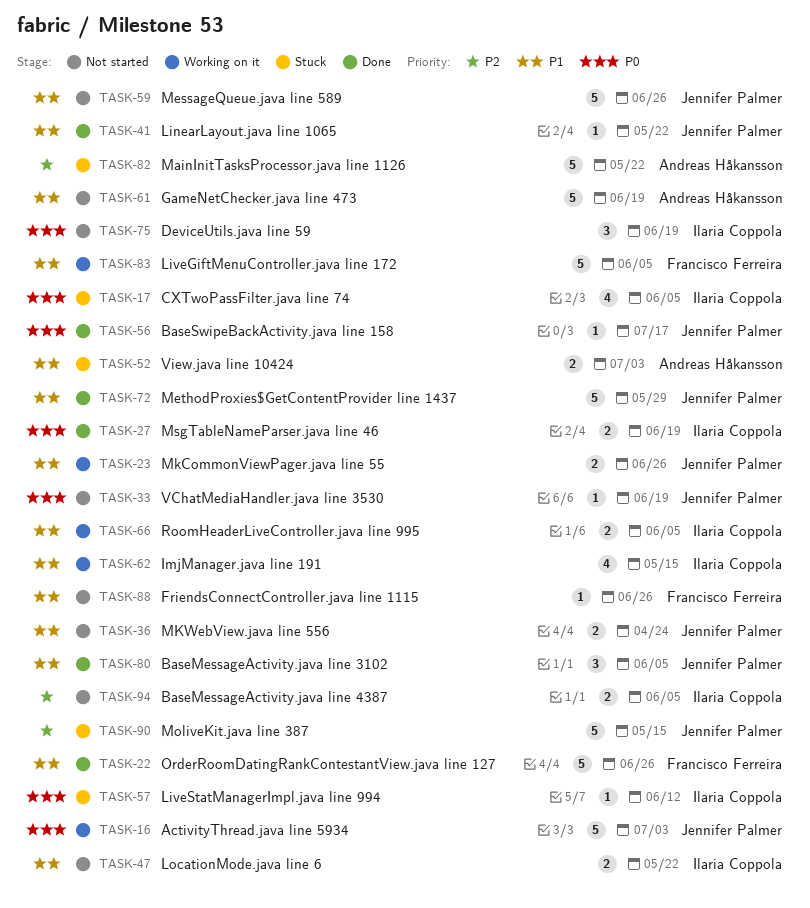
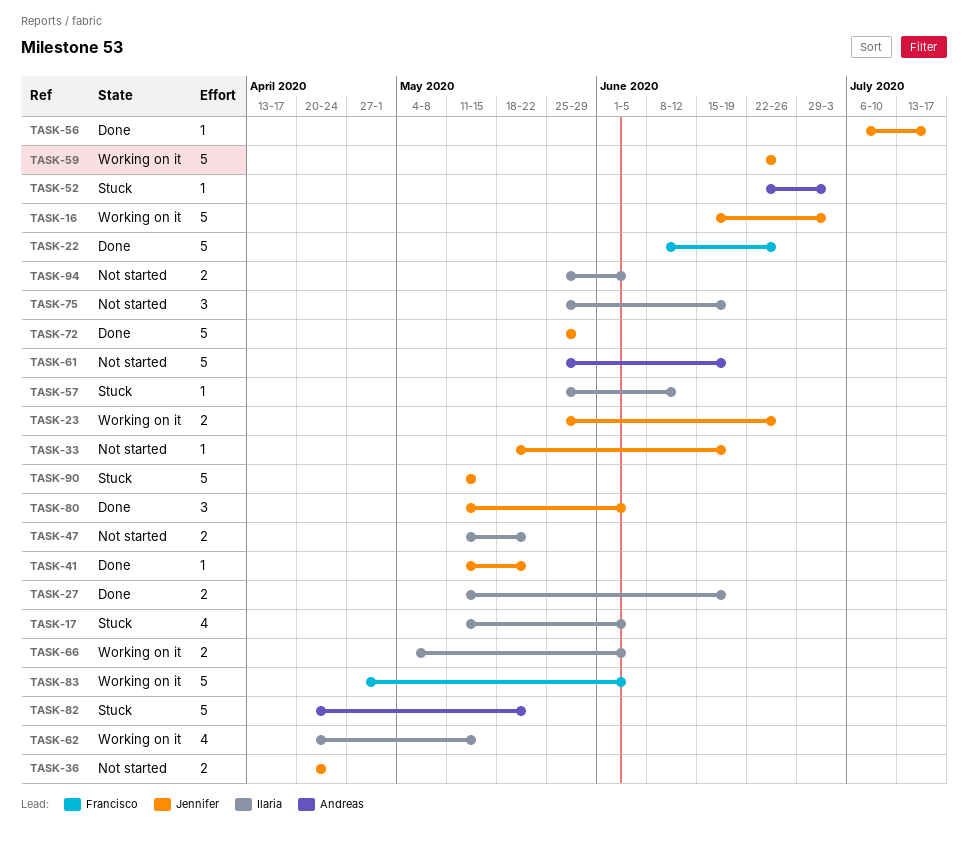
TASK-52, estimate: 2 -> 1
TASK-59, status: Not started -> Working on it
TASK-88: present -> none

